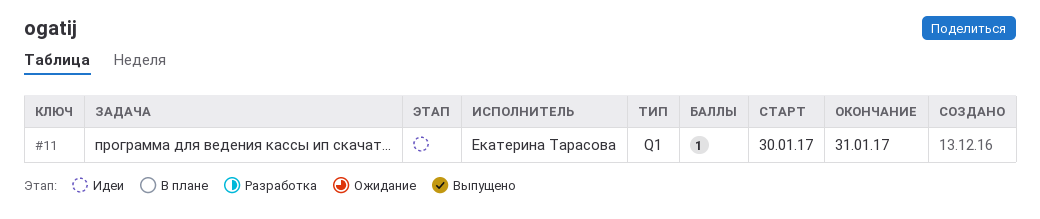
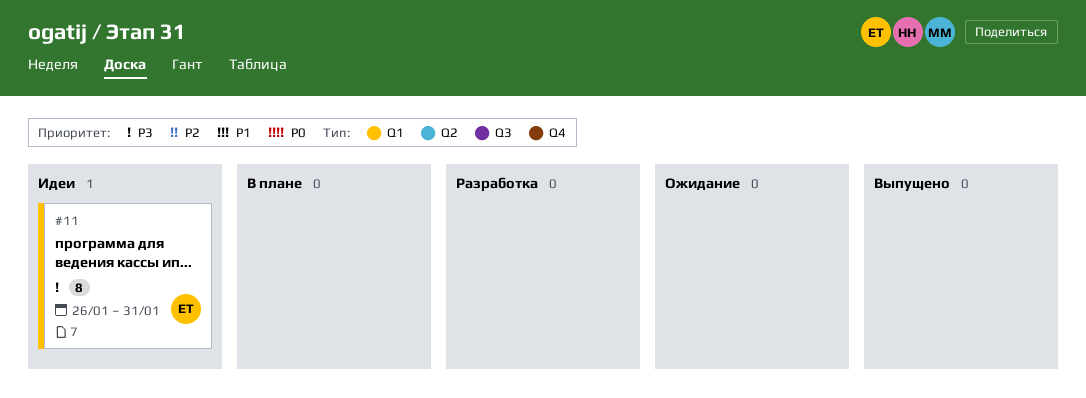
#11, estimate: 1 -> 8
#11, start: Jan 30 -> Jan 26

